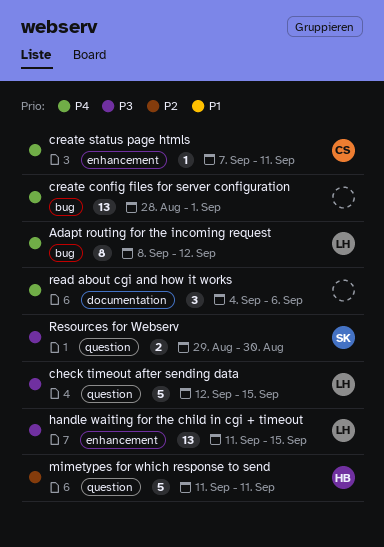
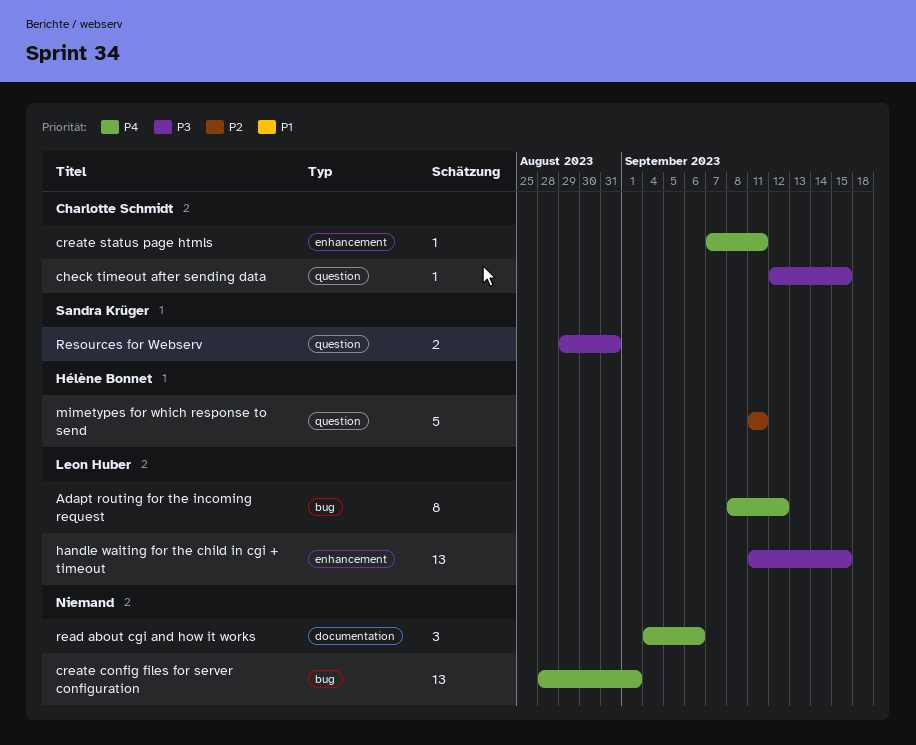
check timeout after sending data, owner: Leon Huber -> Charlotte Schmidt
check timeout after sending data, estimate: 5 -> 1
Resources for Webserv, due: Aug 30 -> Aug 31

